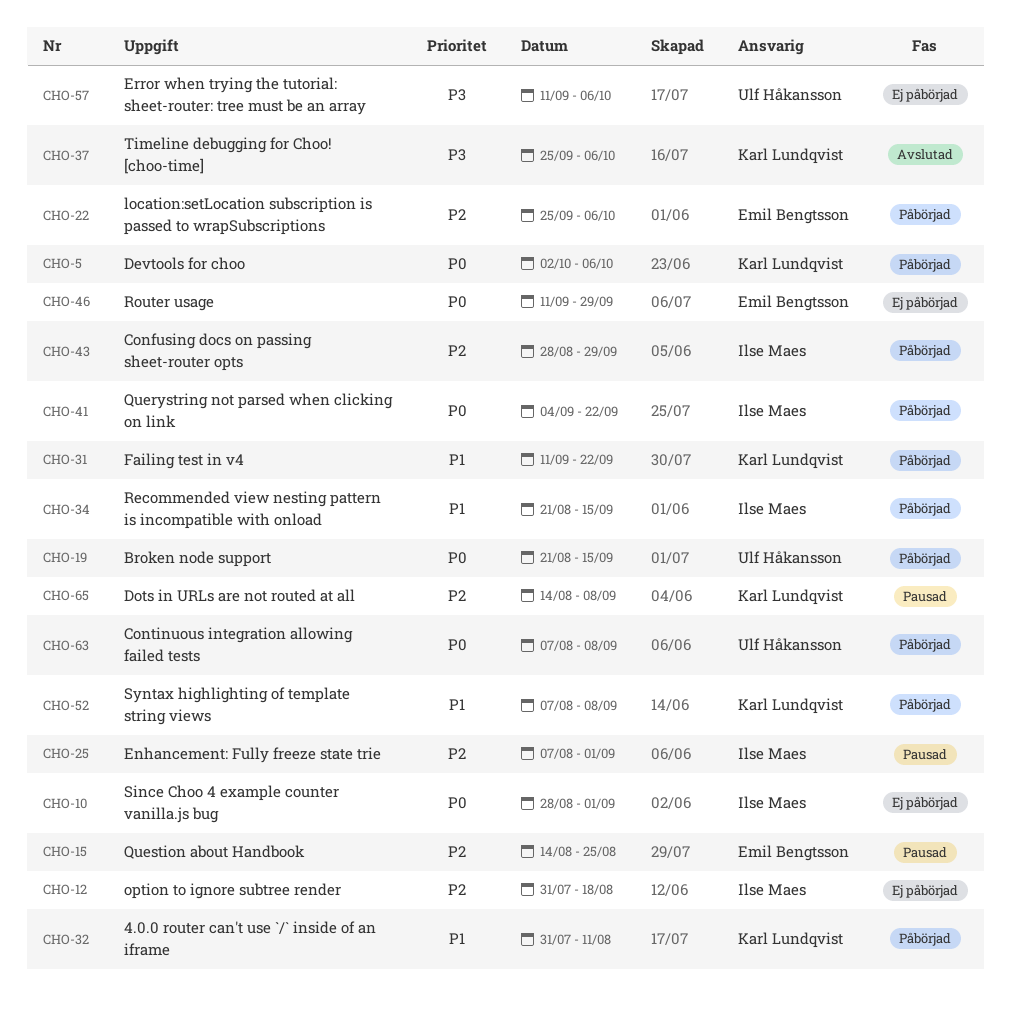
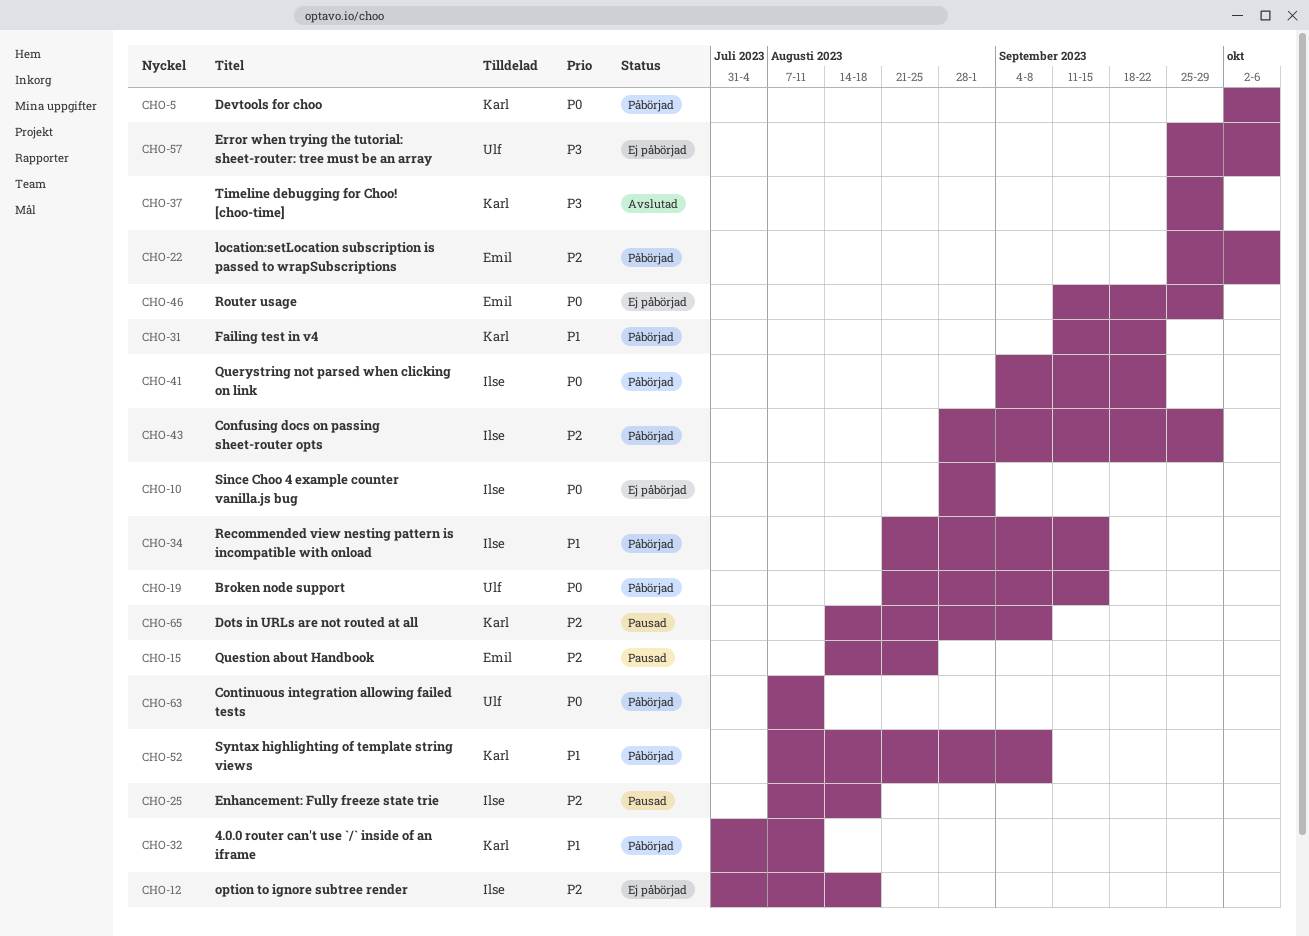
CHO-25, due: Sep 1 -> Aug 18
CHO-37, due: Oct 6 -> Sep 29
CHO-57, start: Sep 11 -> Sep 25
CHO-63, due: Sep 8 -> Aug 11

